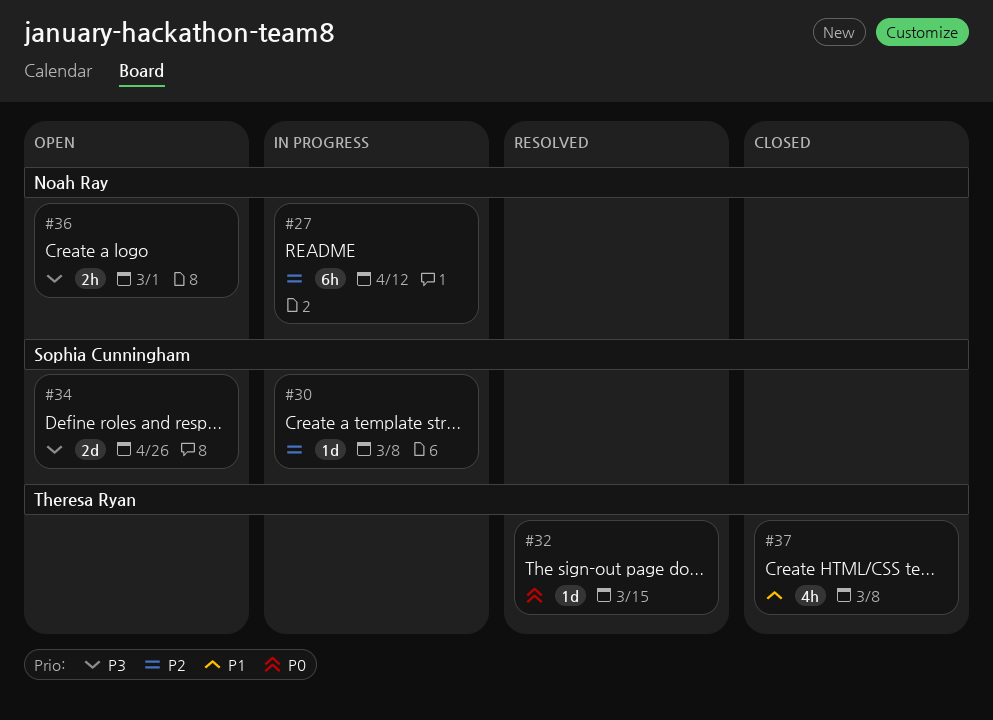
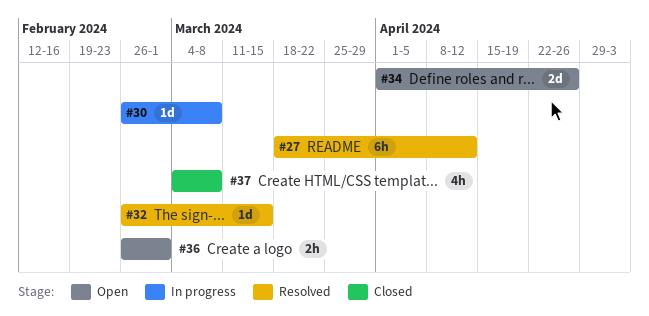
#27, status: In progress -> Resolved

